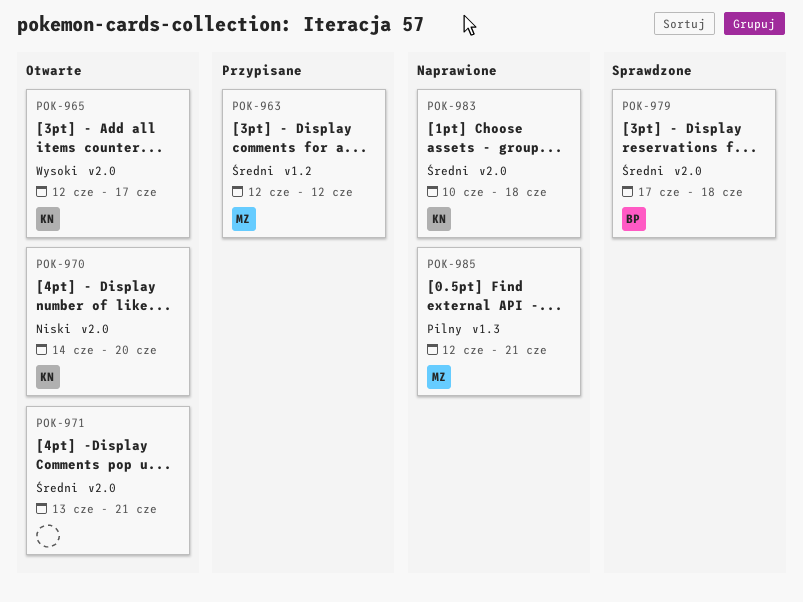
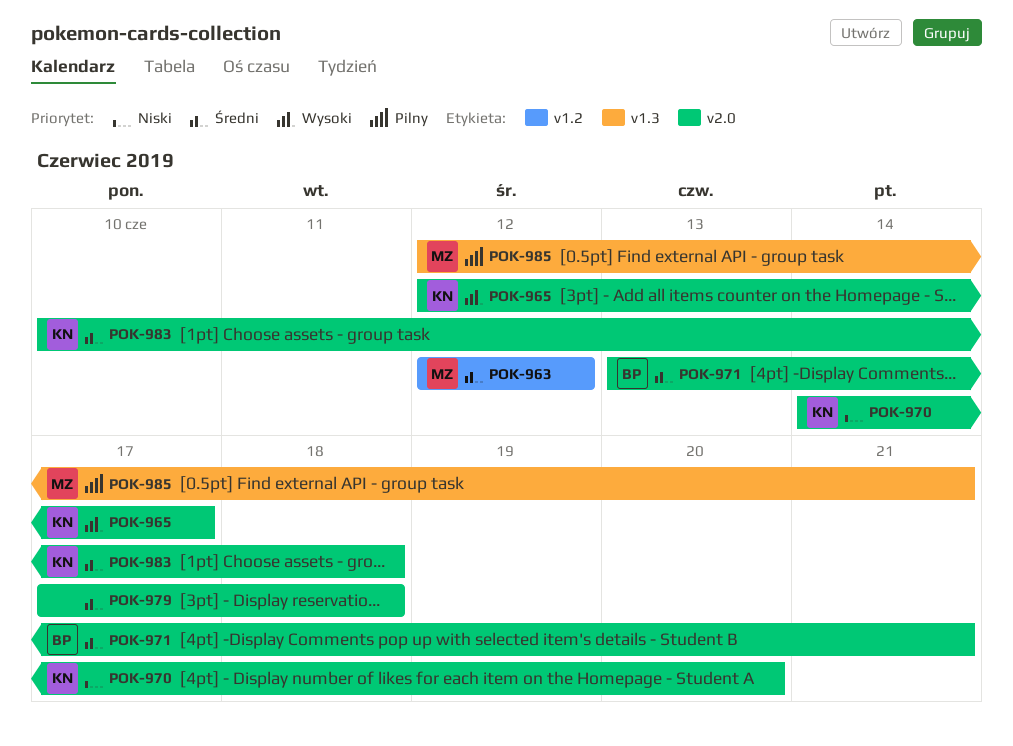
POK-971, owner: none -> BP
POK-979, owner: BP -> none

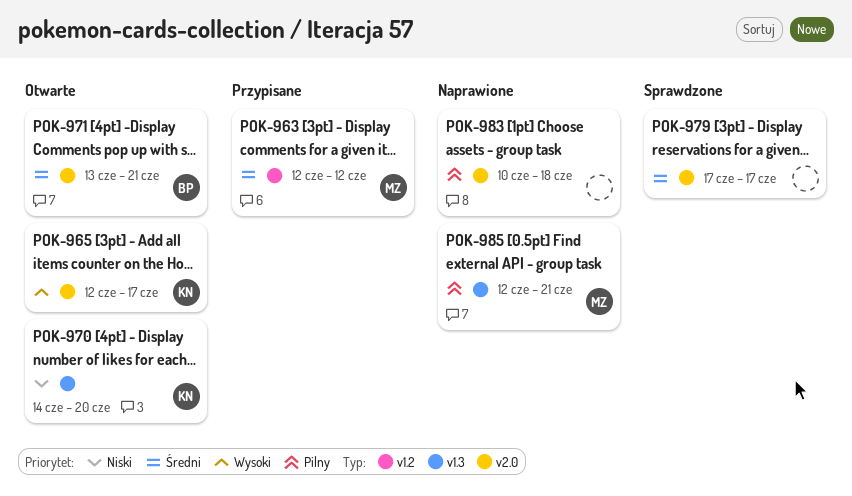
POK-970, label: v2.0 -> v1.3
POK-979, due: Jun 18 -> Jun 17
POK-983, owner: KN -> none
POK-983, priority: Średni -> Pilny

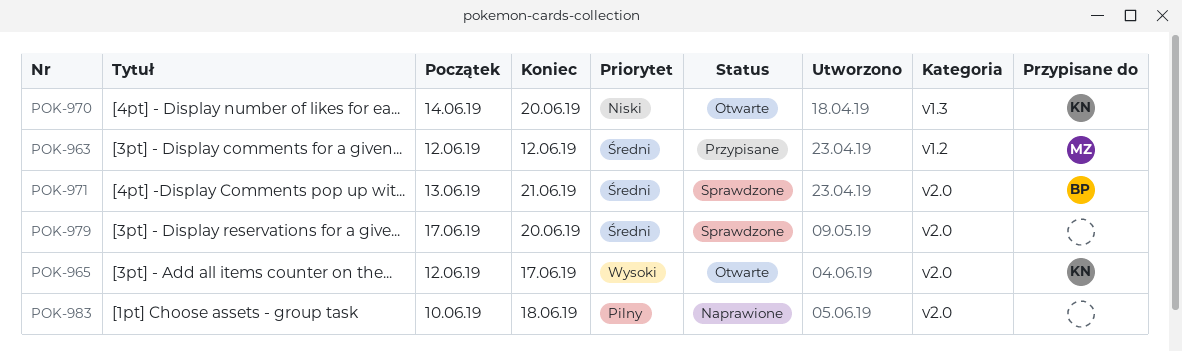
POK-971, status: Otwarte -> Sprawdzone
POK-979, due: Jun 17 -> Jun 20
POK-985: present -> none

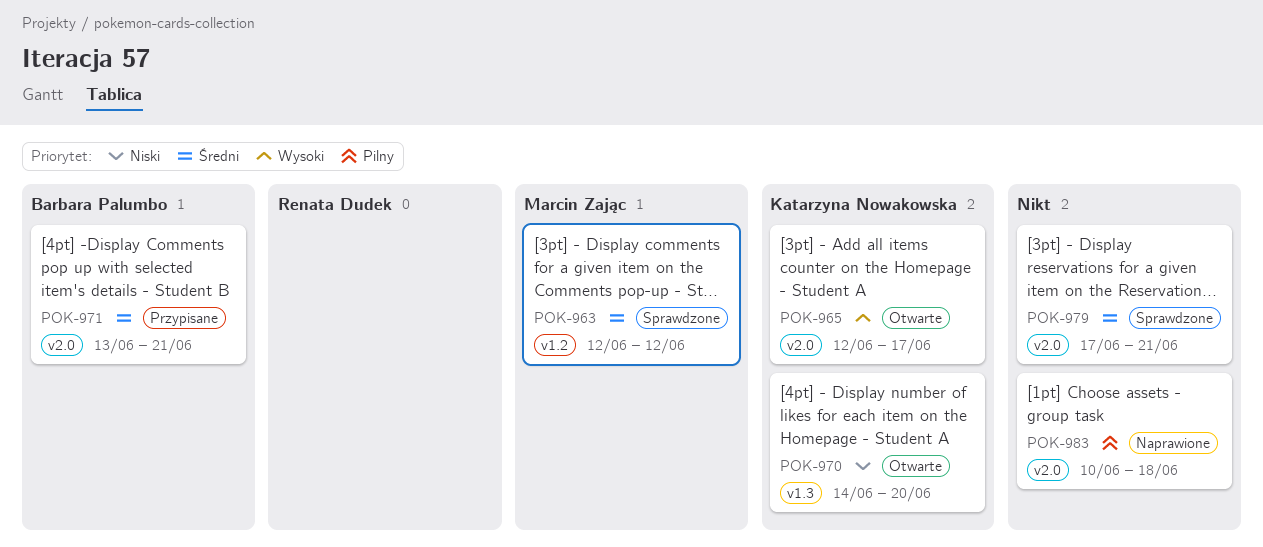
POK-963, status: Przypisane -> Sprawdzone
POK-971, status: Sprawdzone -> Przypisane
POK-979, due: Jun 20 -> Jun 21

